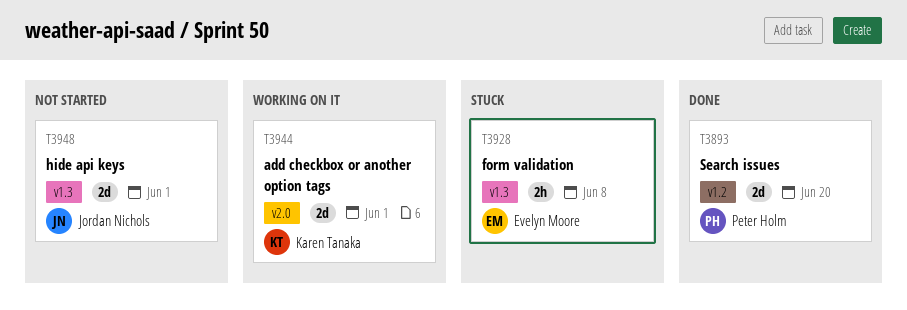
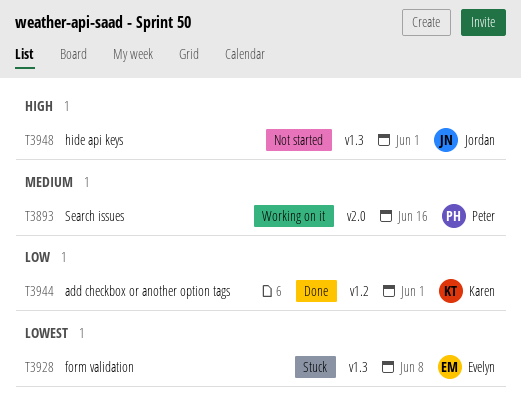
T3893, status: Done -> Working on it
T3893, label: v1.2 -> v2.0
T3893, due: Jun 20 -> Jun 16
T3944, status: Working on it -> Done
T3944, label: v2.0 -> v1.2

